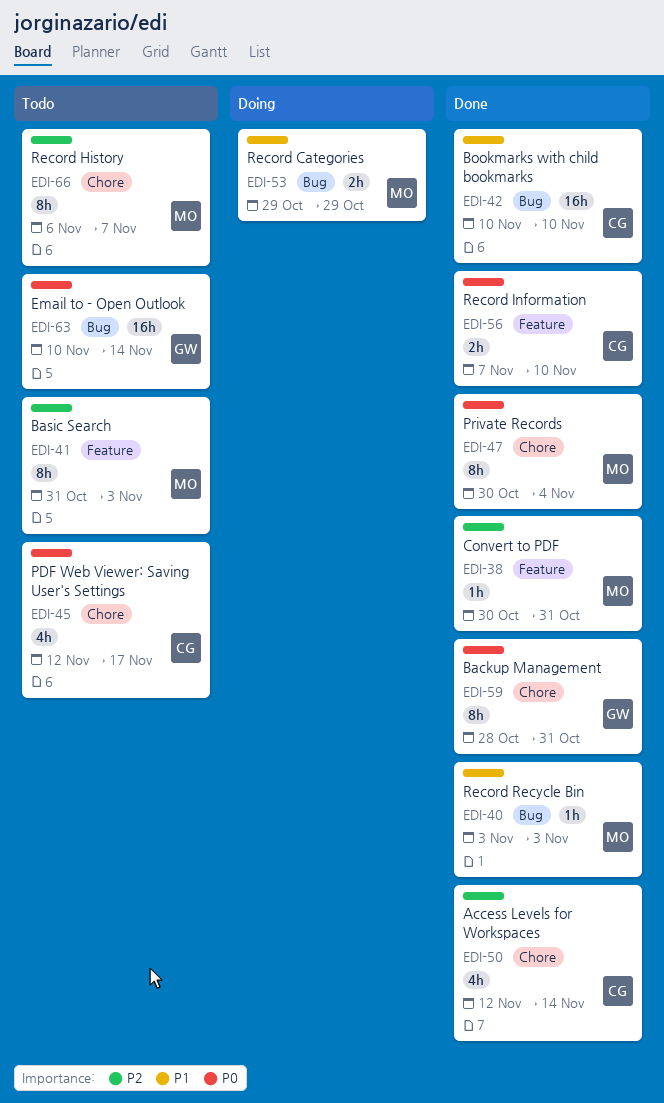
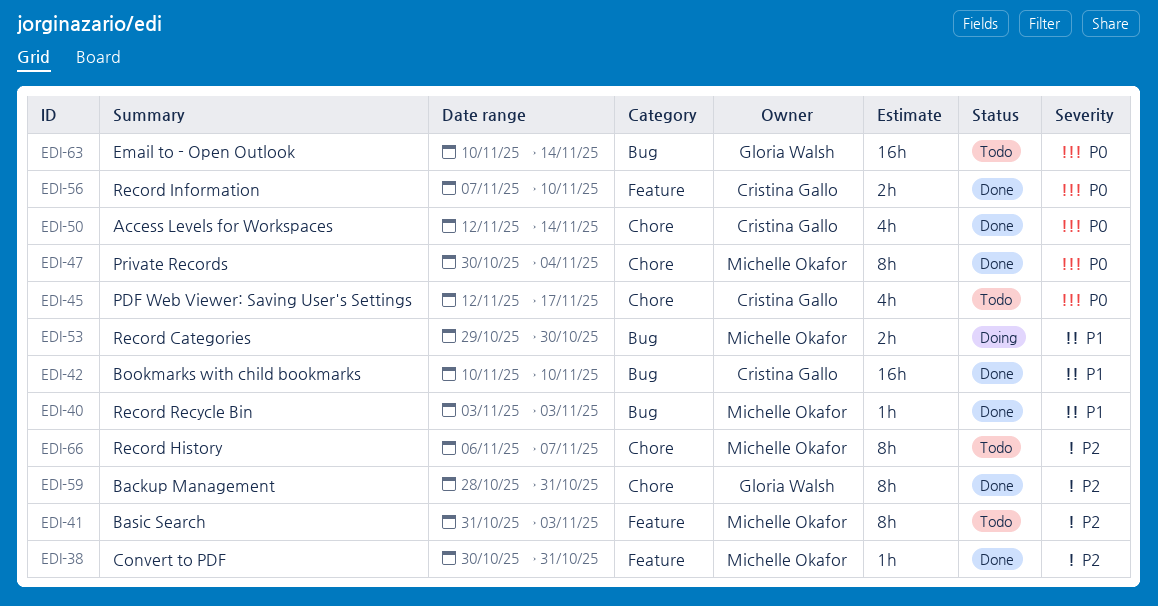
EDI-50, priority: P2 -> P0
EDI-53, due: Oct 29 -> Oct 30
EDI-59, priority: P0 -> P2

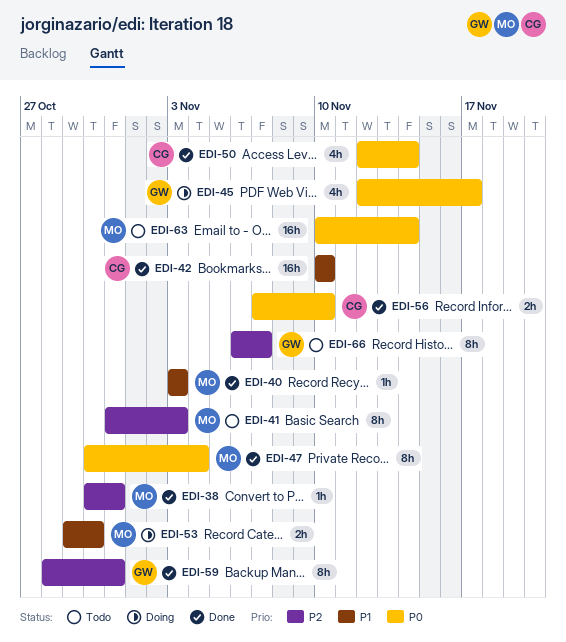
EDI-45, status: Todo -> Doing
EDI-45, owner: Cristina Gallo -> Gloria Walsh
EDI-63, owner: Gloria Walsh -> Michelle Okafor
EDI-66, owner: Michelle Okafor -> Gloria Walsh

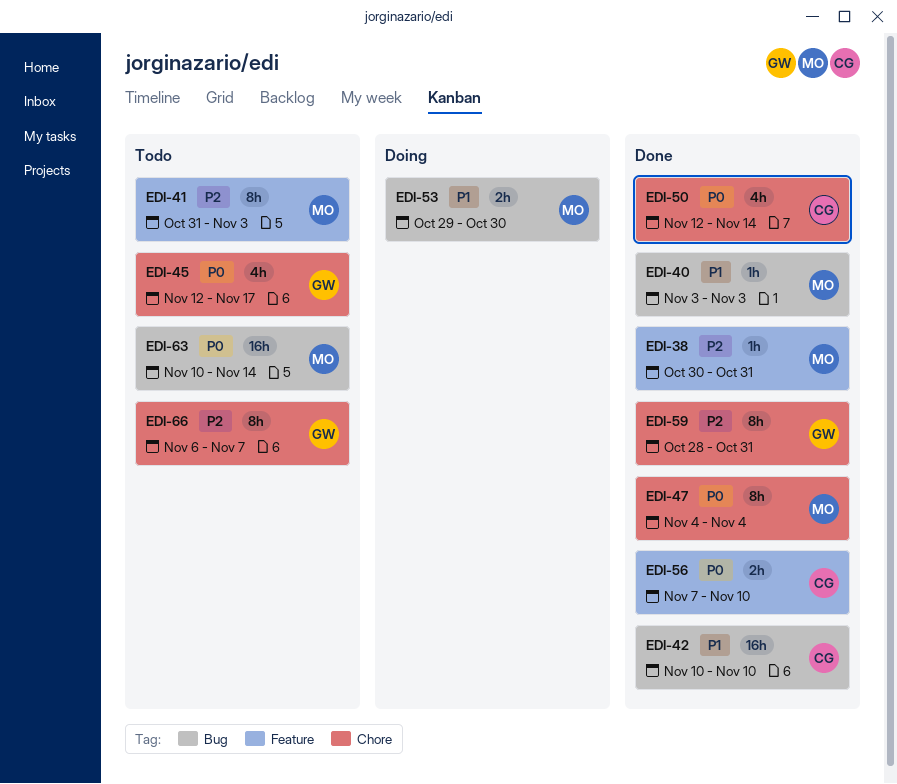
EDI-45, status: Doing -> Todo
EDI-47, start: Oct 30 -> Nov 4

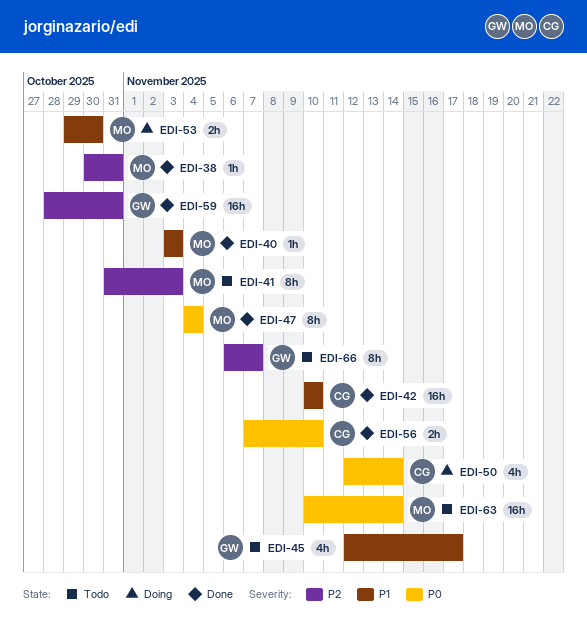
EDI-45, priority: P0 -> P1
EDI-50, status: Done -> Doing
EDI-59, estimate: 8h -> 16h

